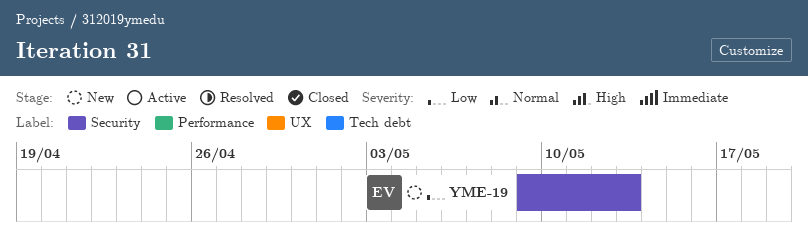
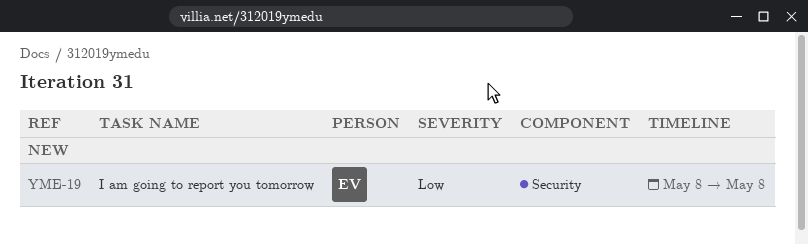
YME-19, start: May 9 -> May 8
YME-19, due: May 13 -> May 8

